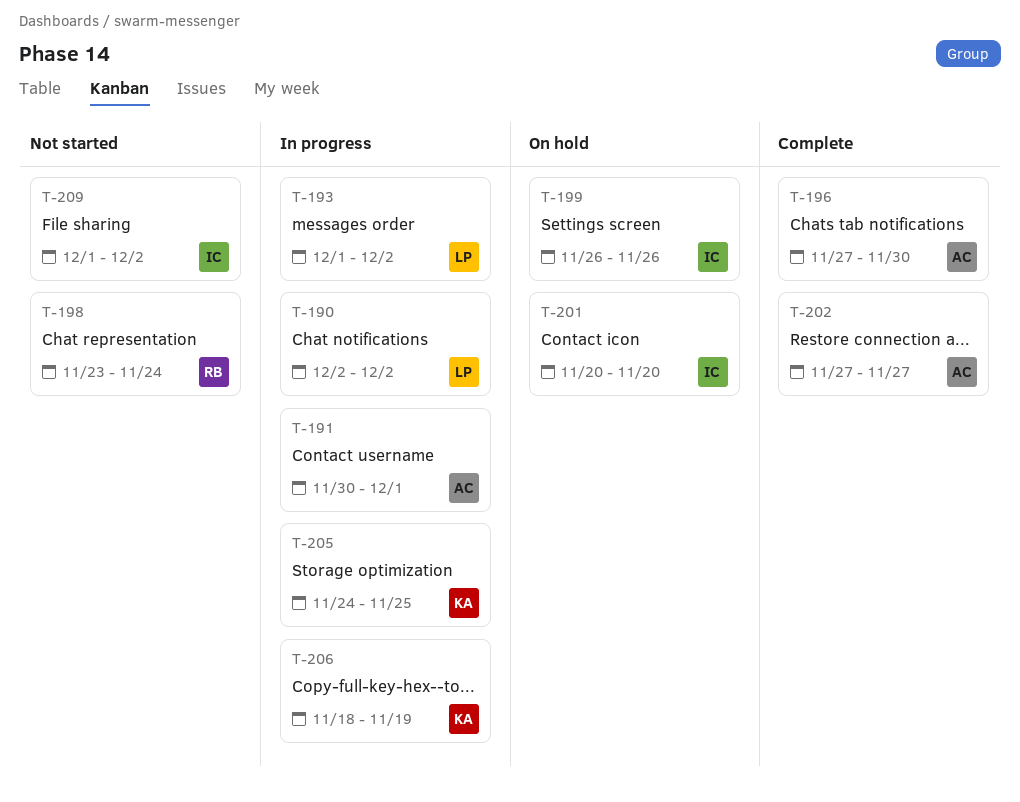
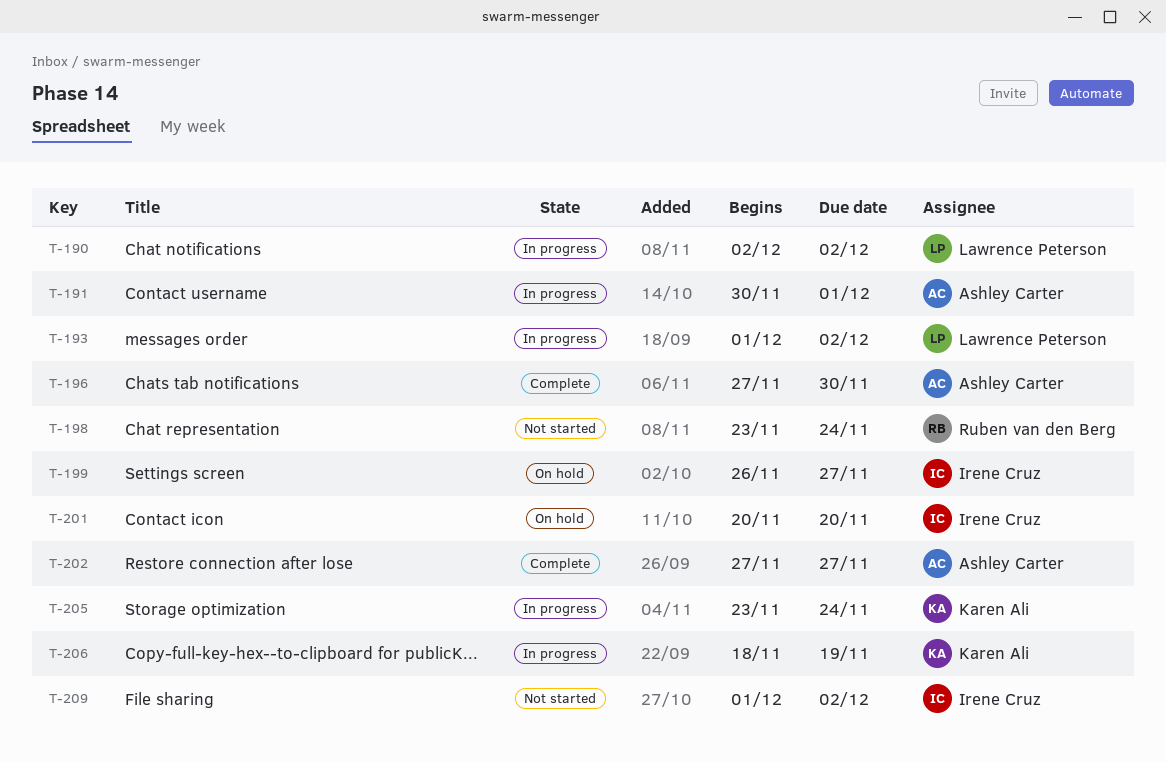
T-199, due: Nov 26 -> Nov 27
T-205, start: Nov 24 -> Nov 23
T-205, due: Nov 25 -> Nov 24

